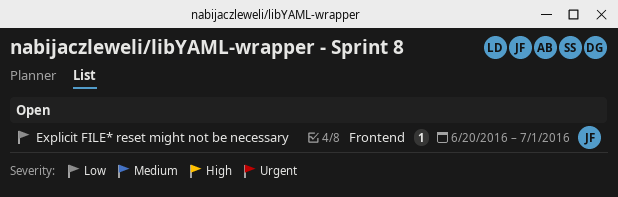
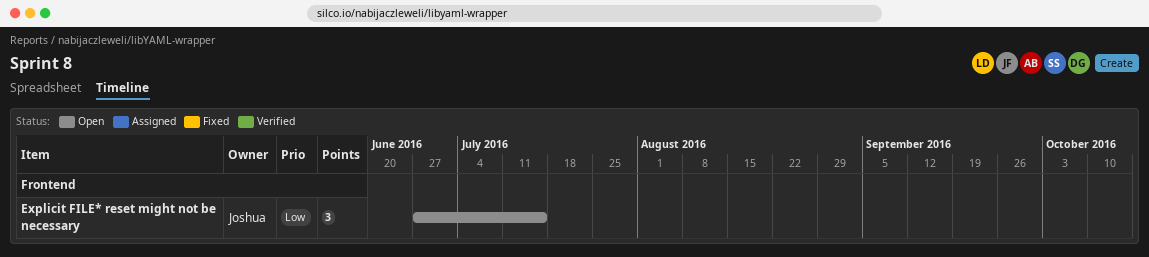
Explicit FILE* reset might not be necessary, estimate: 1 -> 3
Explicit FILE* reset might not be necessary, start: Jun 20 -> Jun 27
Explicit FILE* reset might not be necessary, due: Jul 1 -> Jul 15

